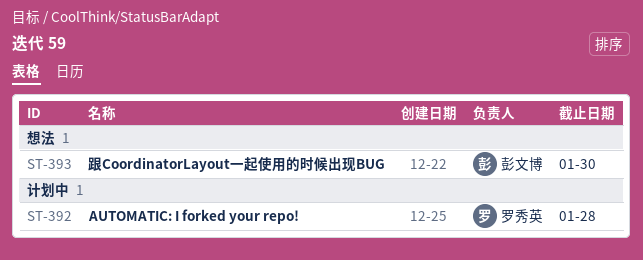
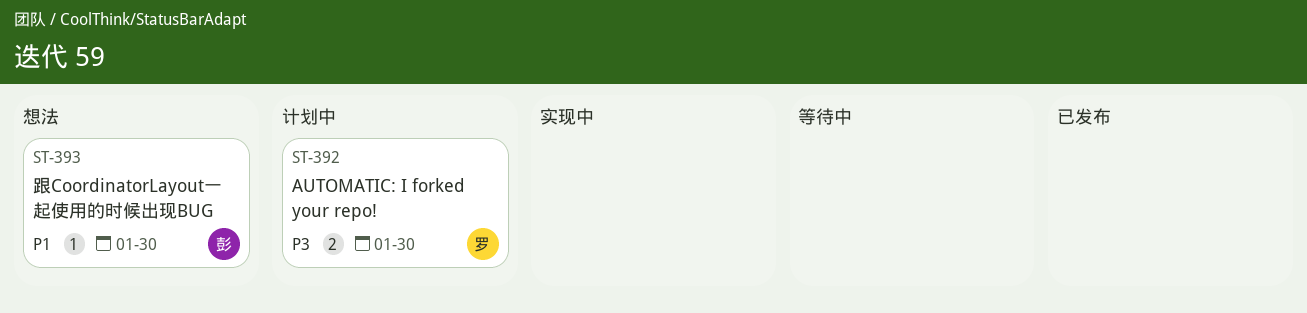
ST-392, due: Jan 28 -> Jan 30

